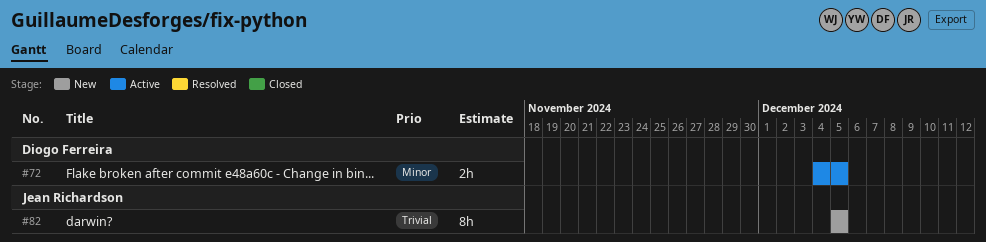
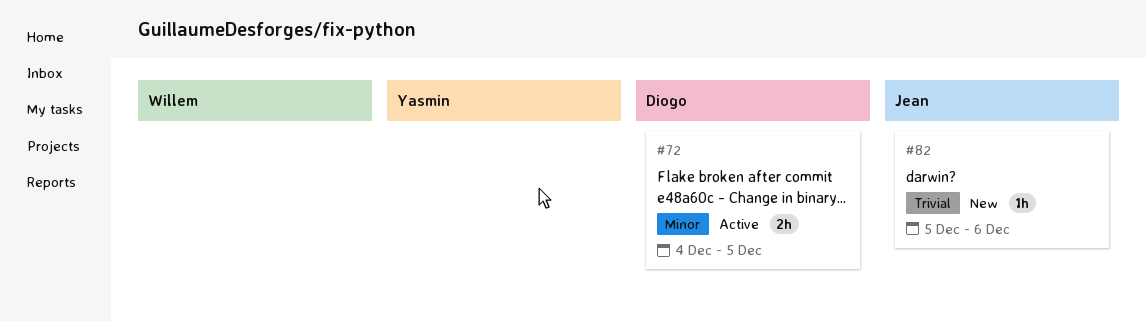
#82, estimate: 8h -> 1h
#82, due: Dec 5 -> Dec 6

